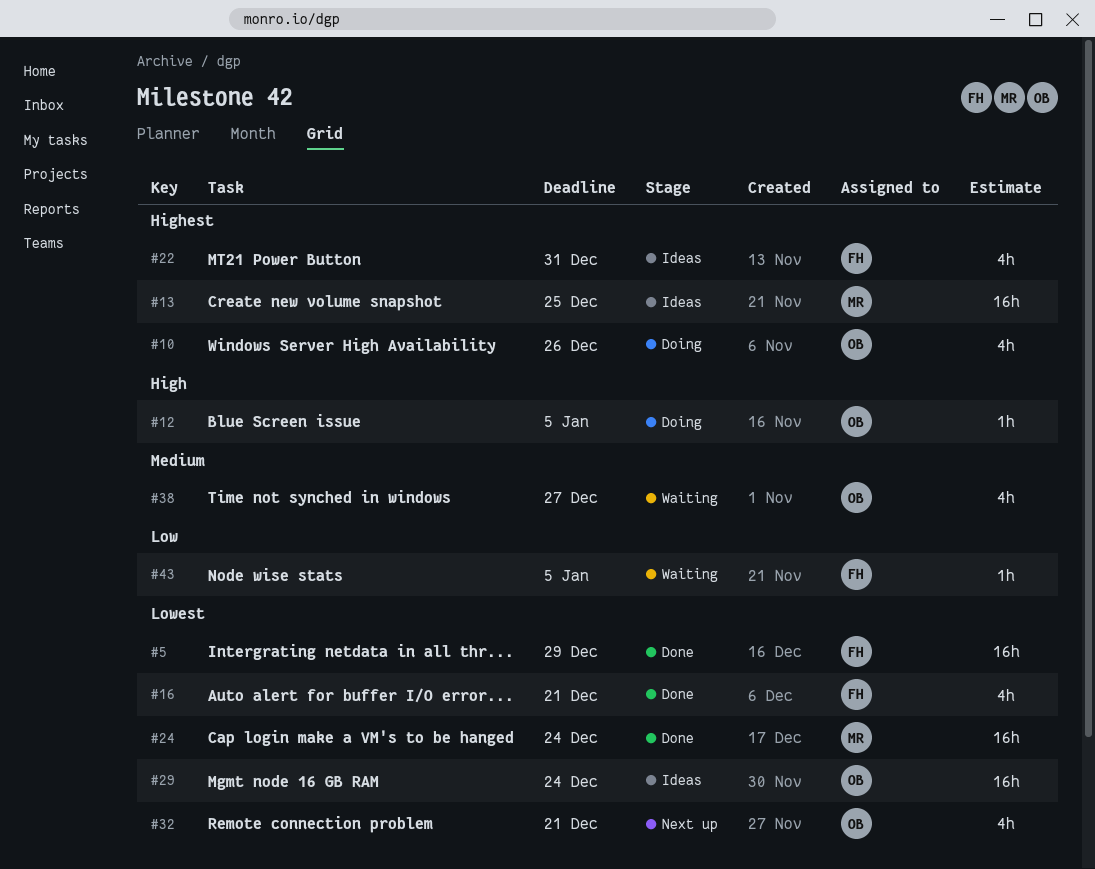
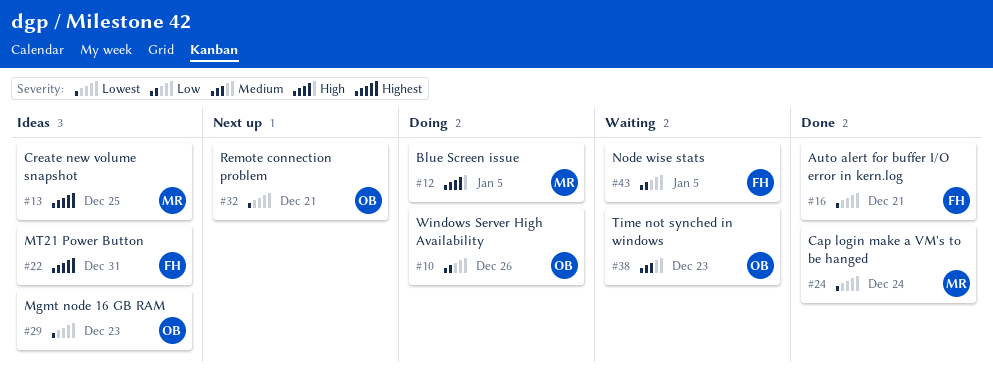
#5: present -> none
#10, priority: Highest -> Low
#12, owner: OB -> MR
#29, due: Dec 24 -> Dec 23
#38, due: Dec 27 -> Dec 23

